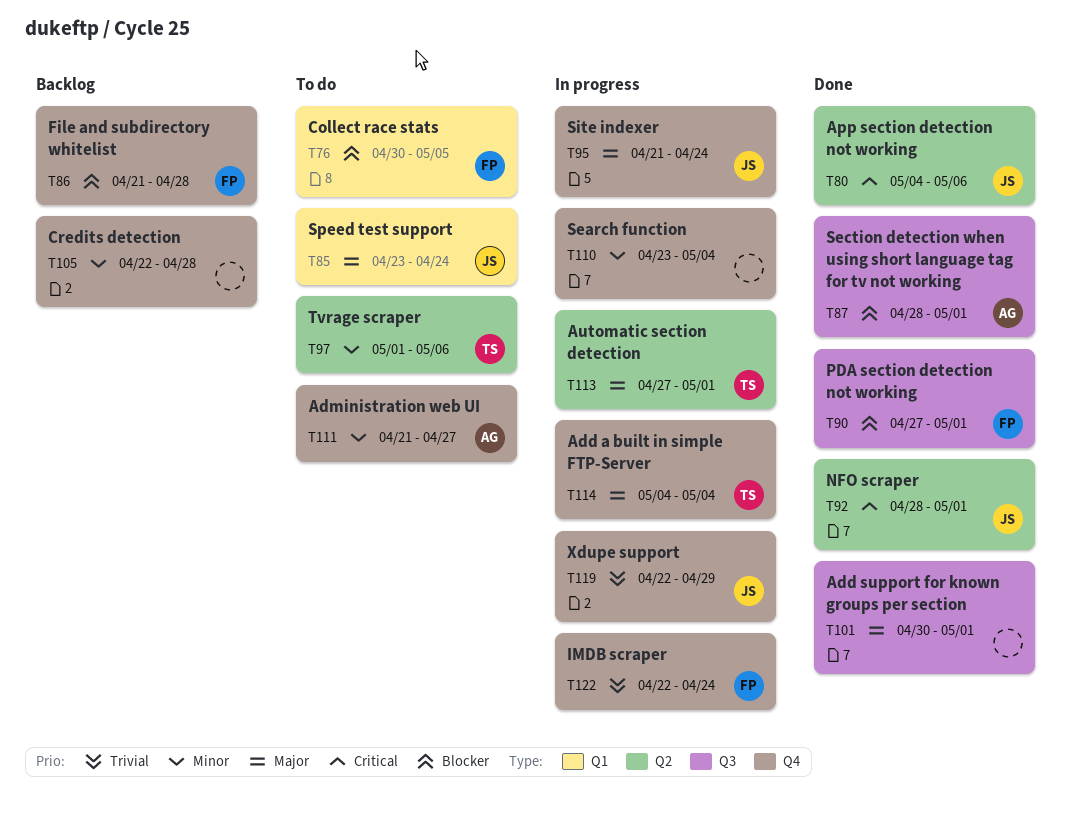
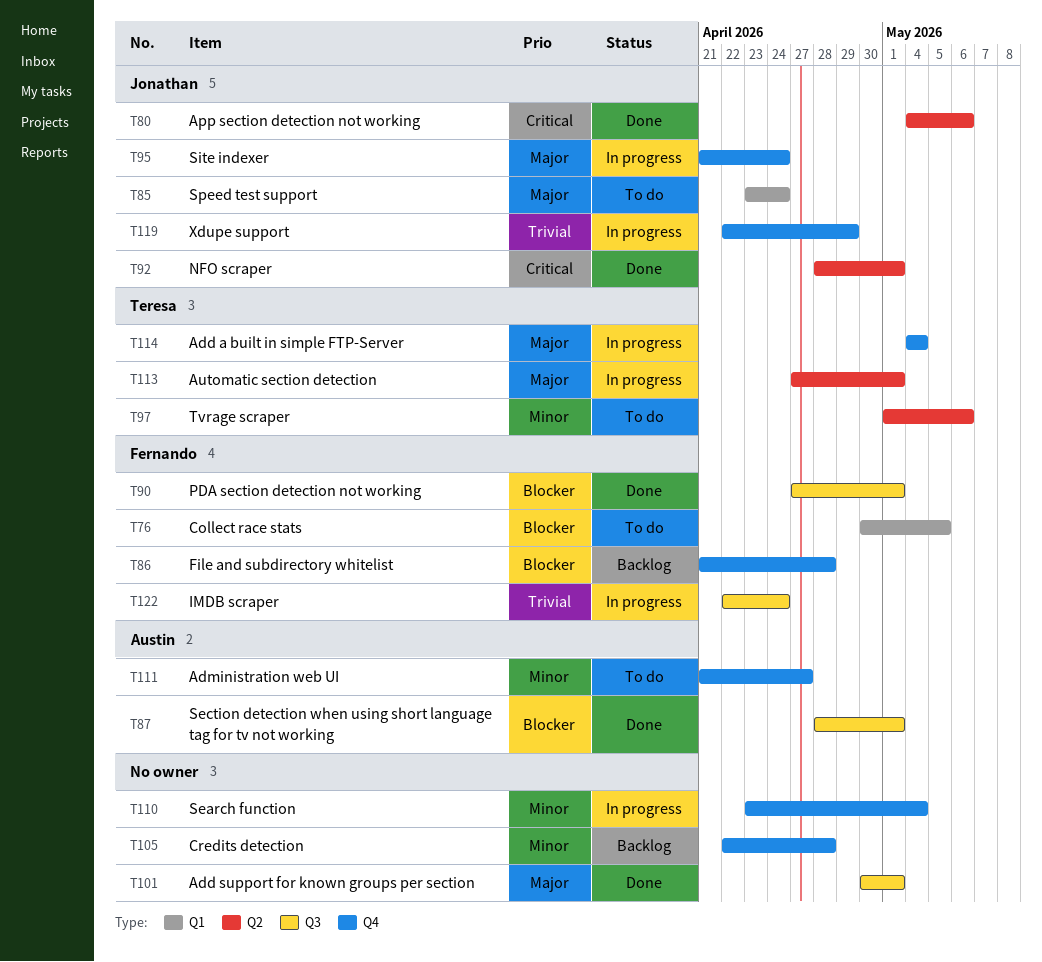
T122, label: Q4 -> Q3

